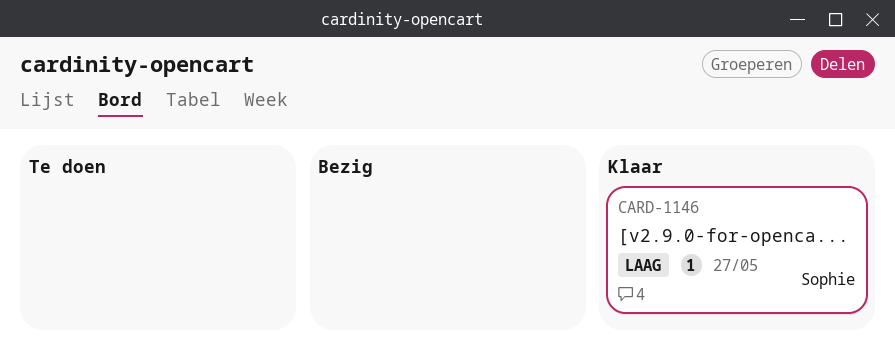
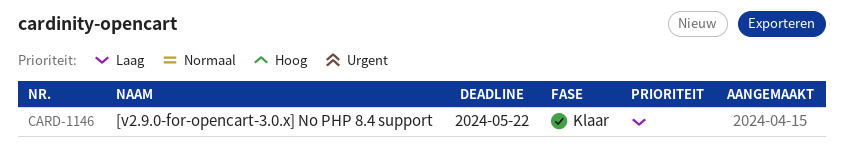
CARD-1146, due: May 27 -> May 22

